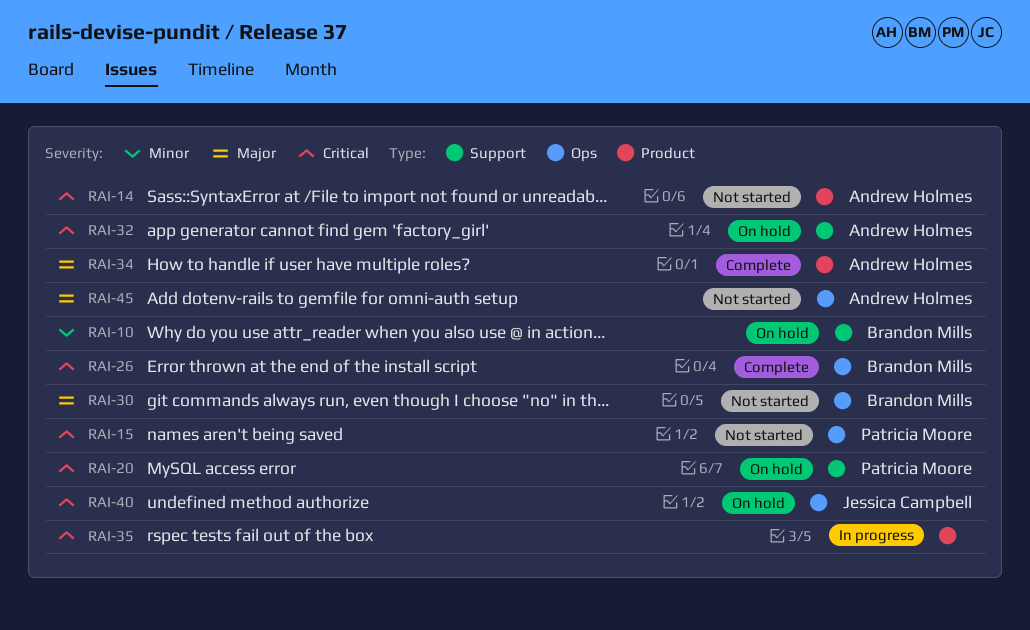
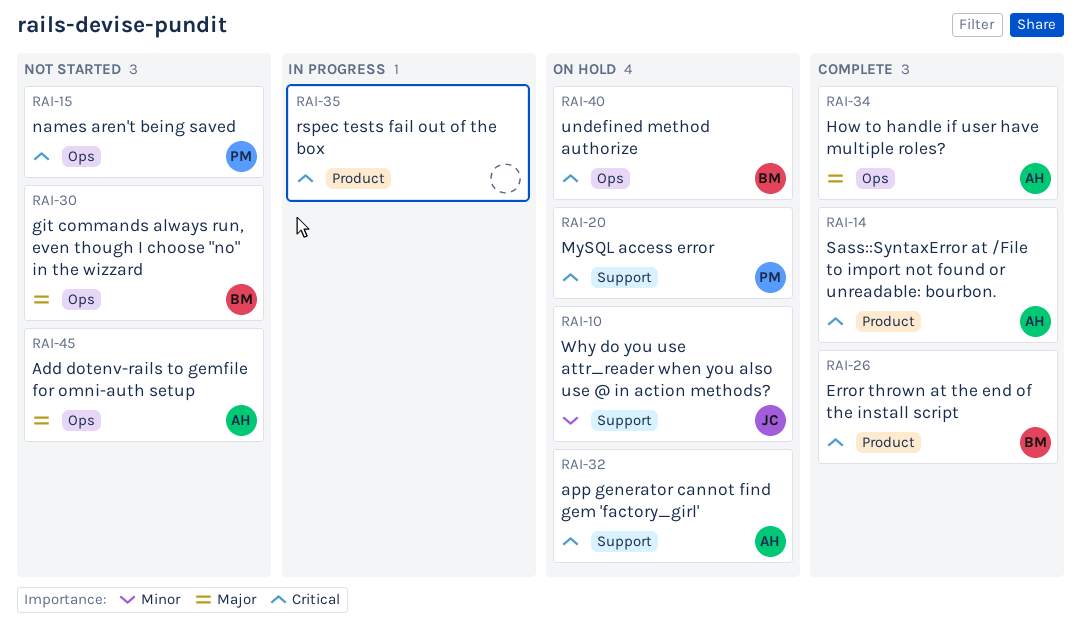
RAI-10, owner: Brandon Mills -> Jessica Campbell
RAI-14, status: Not started -> Complete
RAI-26, label: Ops -> Product
RAI-34, label: Product -> Ops
RAI-40, owner: Jessica Campbell -> Brandon Mills

